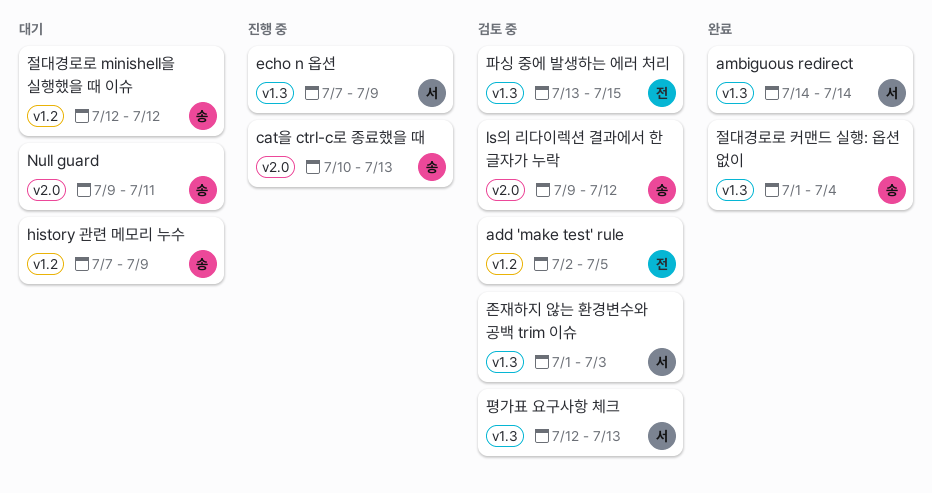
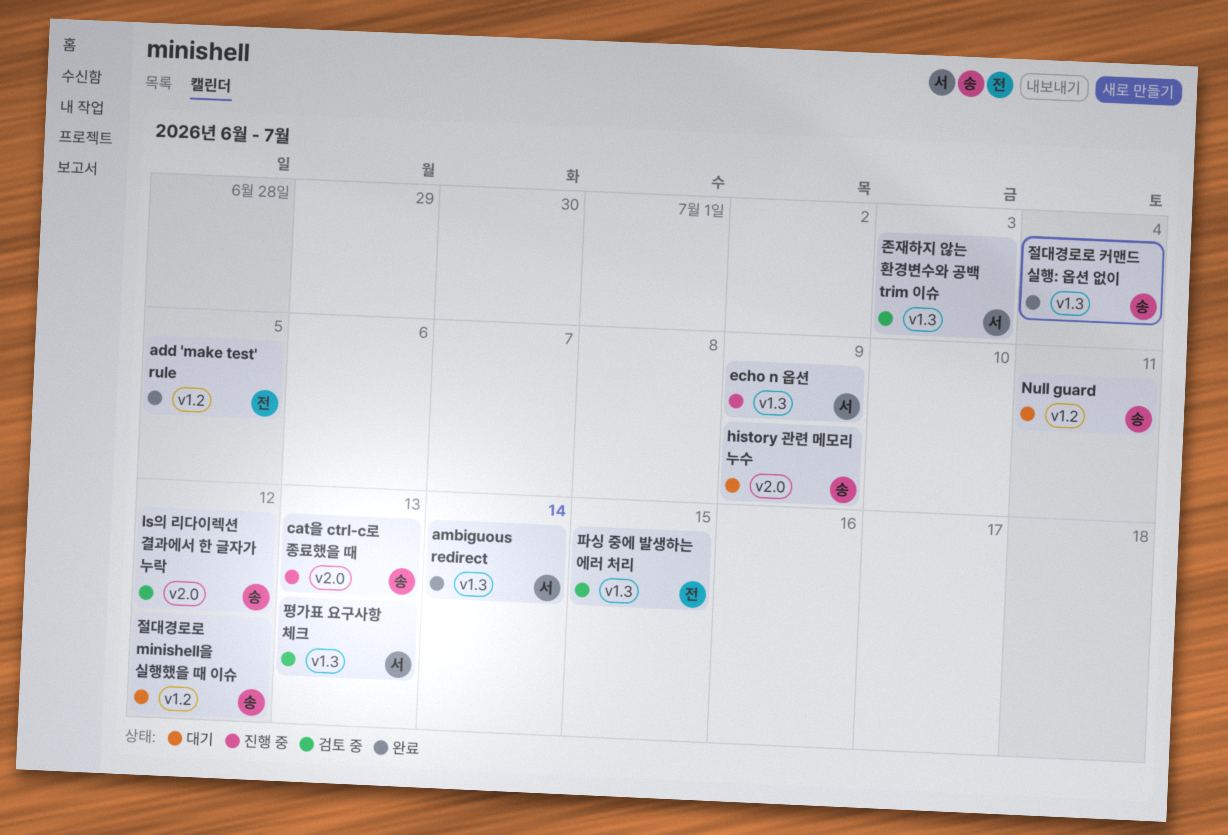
add 'make test' rule, status: 검토 중 -> 완료
history 관련 메모리 누수, label: v1.2 -> v2.0
Null guard, label: v2.0 -> v1.2

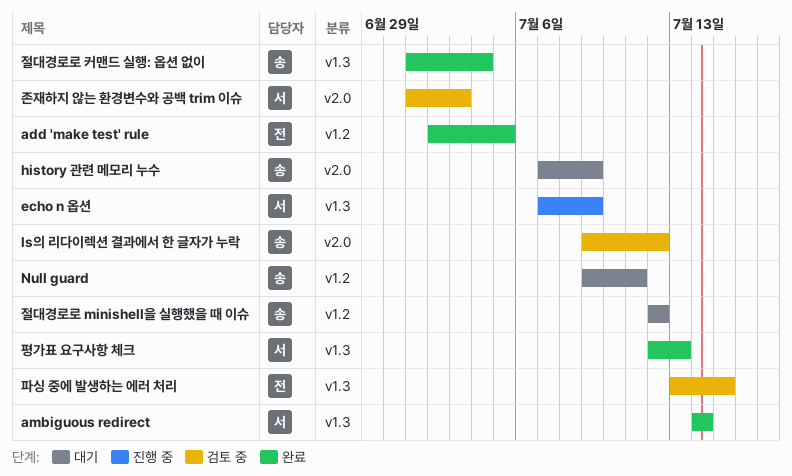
cat을 ctrl-c로 종료했을 때: present -> none
존재하지 않는 환경변수와 공백 trim 이슈, label: v1.3 -> v2.0
평가표 요구사항 체크, status: 검토 중 -> 완료

